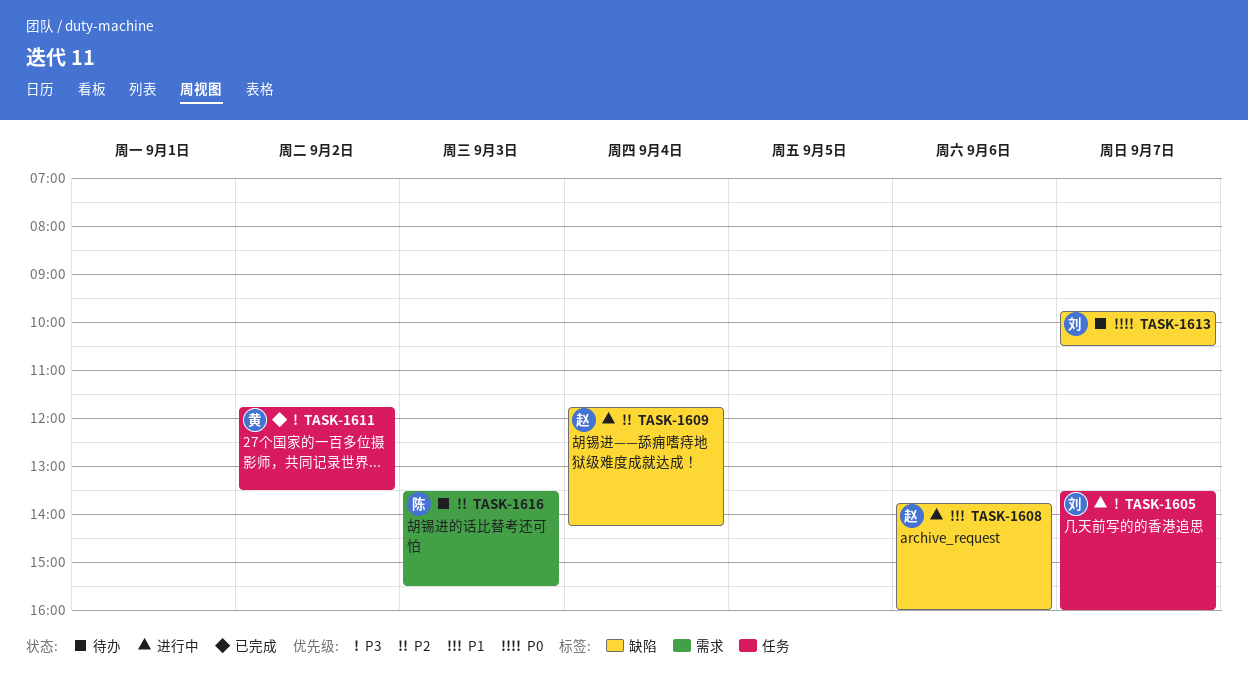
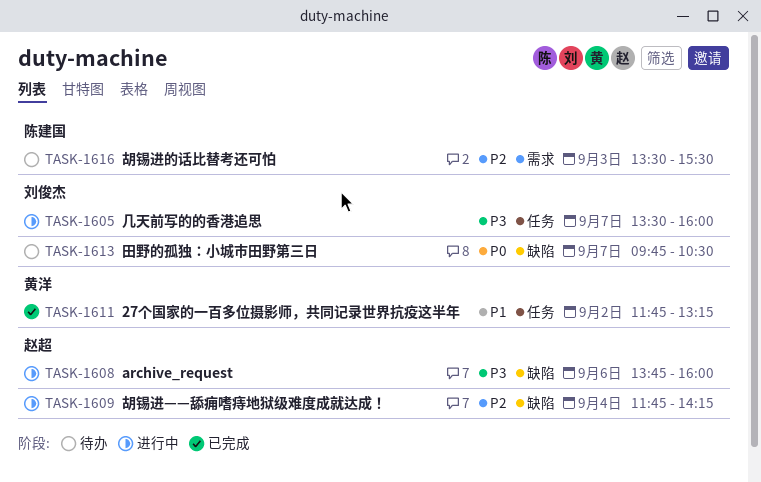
TASK-1608, priority: P1 -> P3
TASK-1611, priority: P3 -> P1
TASK-1611, ends: 13:30 -> 13:15

